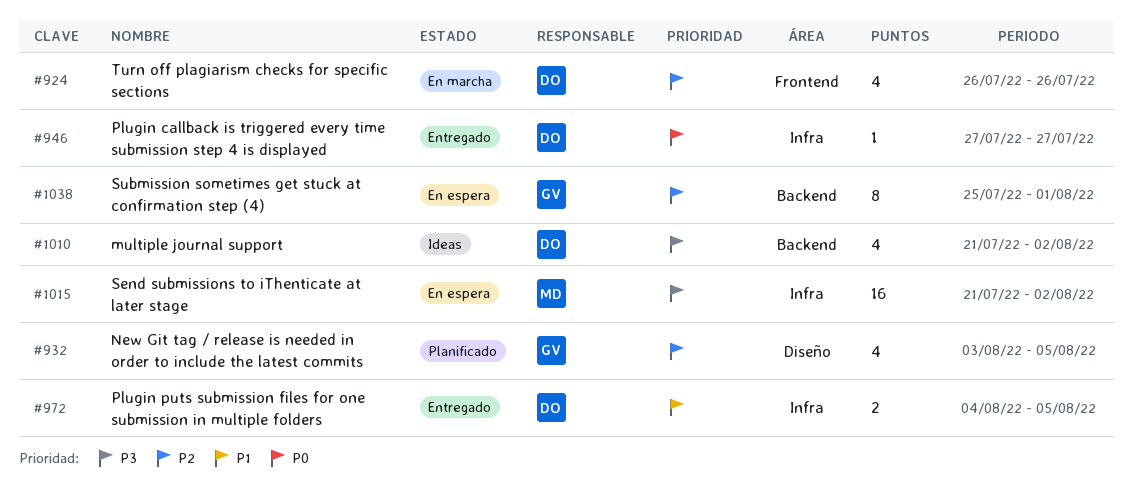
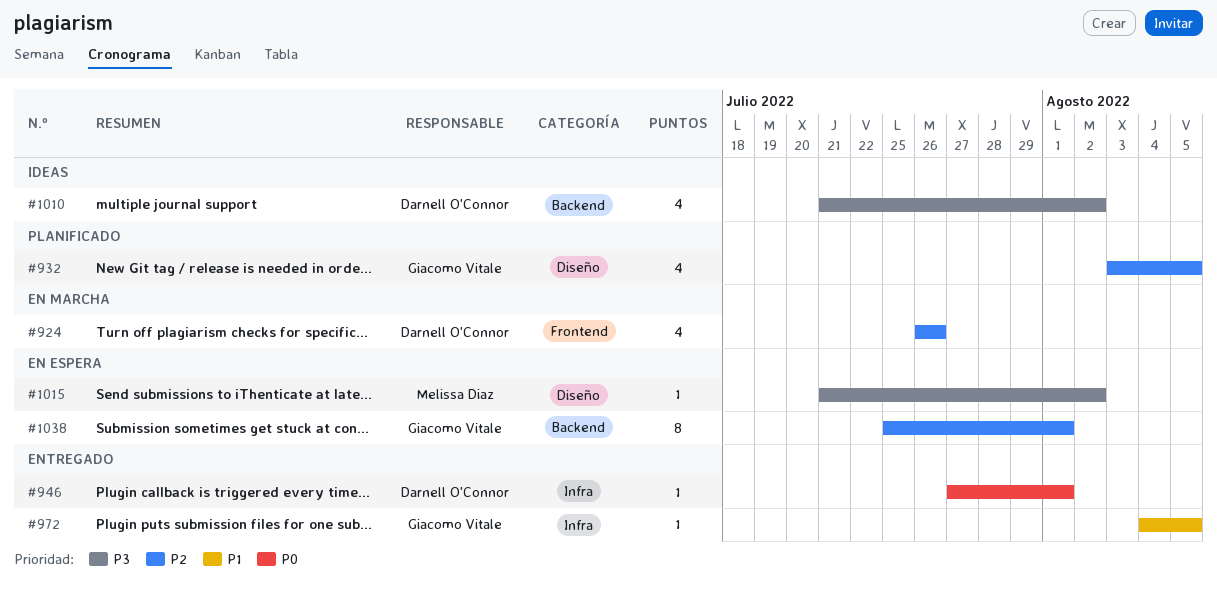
#946, due: Jul 27 -> Aug 1
#972, owner: Darnell O'Connor -> Giacomo Vitale
#972, estimate: 2 -> 1
#1015, label: Infra -> Diseño
#1015, estimate: 16 -> 1

